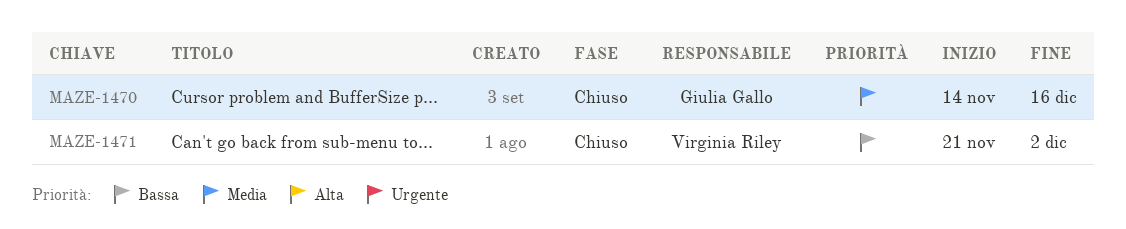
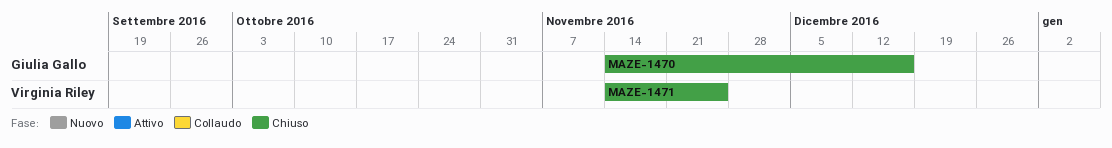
MAZE-1471, start: Nov 21 -> Nov 14
MAZE-1471, due: Dec 2 -> Nov 25

